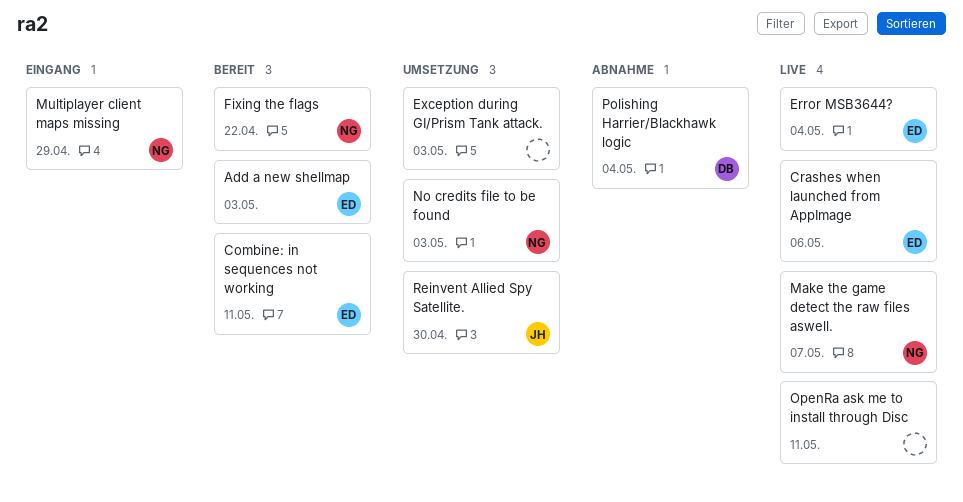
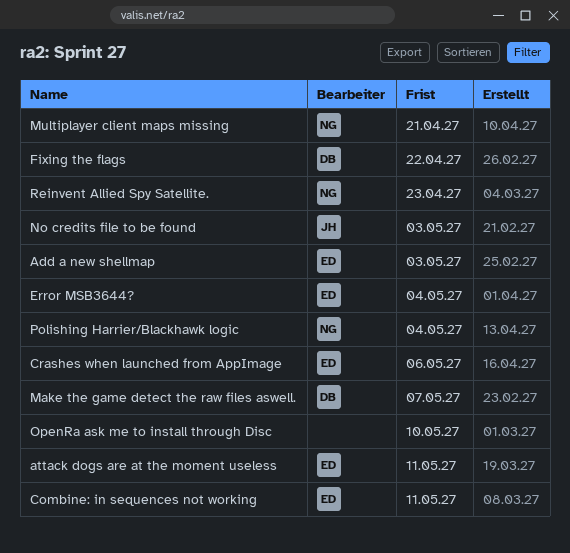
attack dogs are at the moment useless: none -> present
Exception during GI/Prism Tank attack.: present -> none
Fixing the flags, owner: NG -> DB
Make the game detect the raw files aswell., owner: NG -> DB
Multiplayer client maps missing, due: Apr 29 -> Apr 21
No credits file to be found, owner: NG -> JH
OpenRa ask me to install through Disc, due: May 11 -> May 10
Polishing Harrier/Blackhawk logic, owner: DB -> NG
Reinvent Allied Spy Satellite., owner: JH -> NG
Reinvent Allied Spy Satellite., due: Apr 30 -> Apr 23

